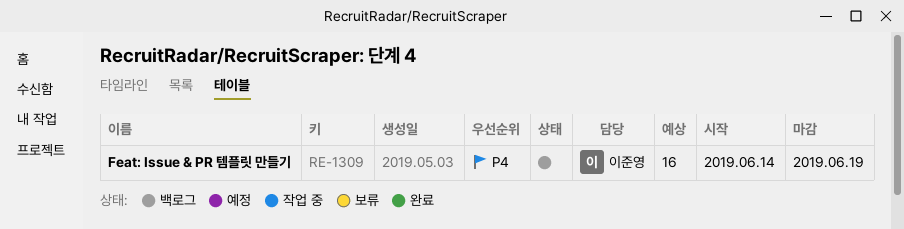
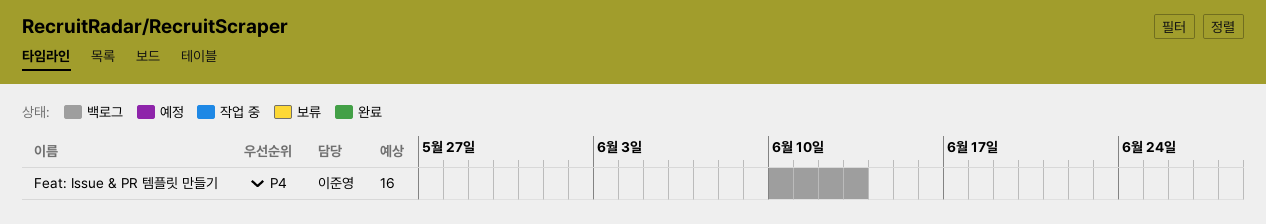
Feat: Issue & PR 템플릿 만들기, start: Jun 14 -> Jun 10
Feat: Issue & PR 템플릿 만들기, due: Jun 19 -> Jun 13

